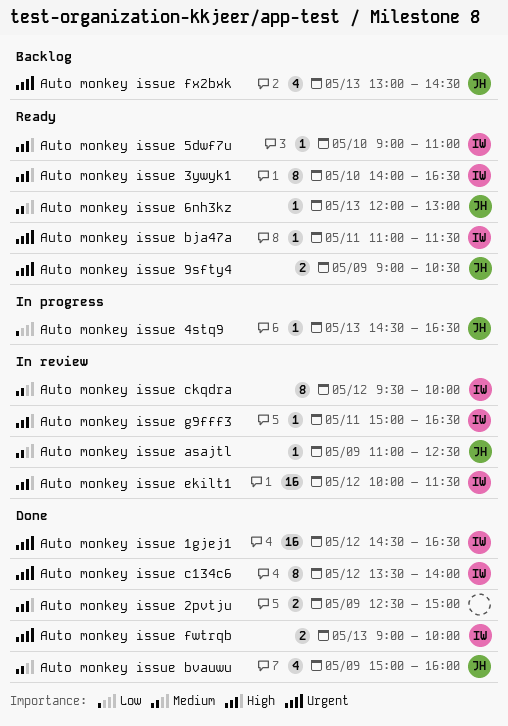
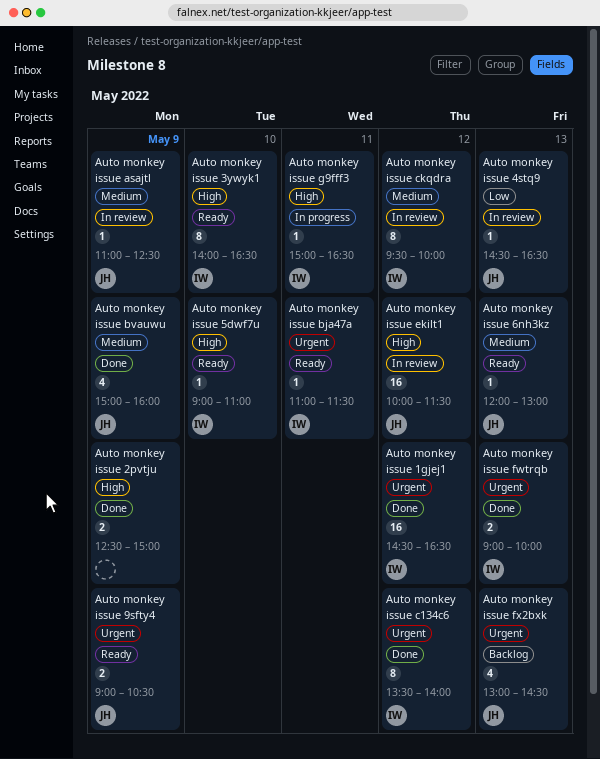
Auto monkey issue 4stq9, status: In progress -> In review
Auto monkey issue ekilt1, owner: IW -> JH
Auto monkey issue g9fff3, status: In review -> In progress

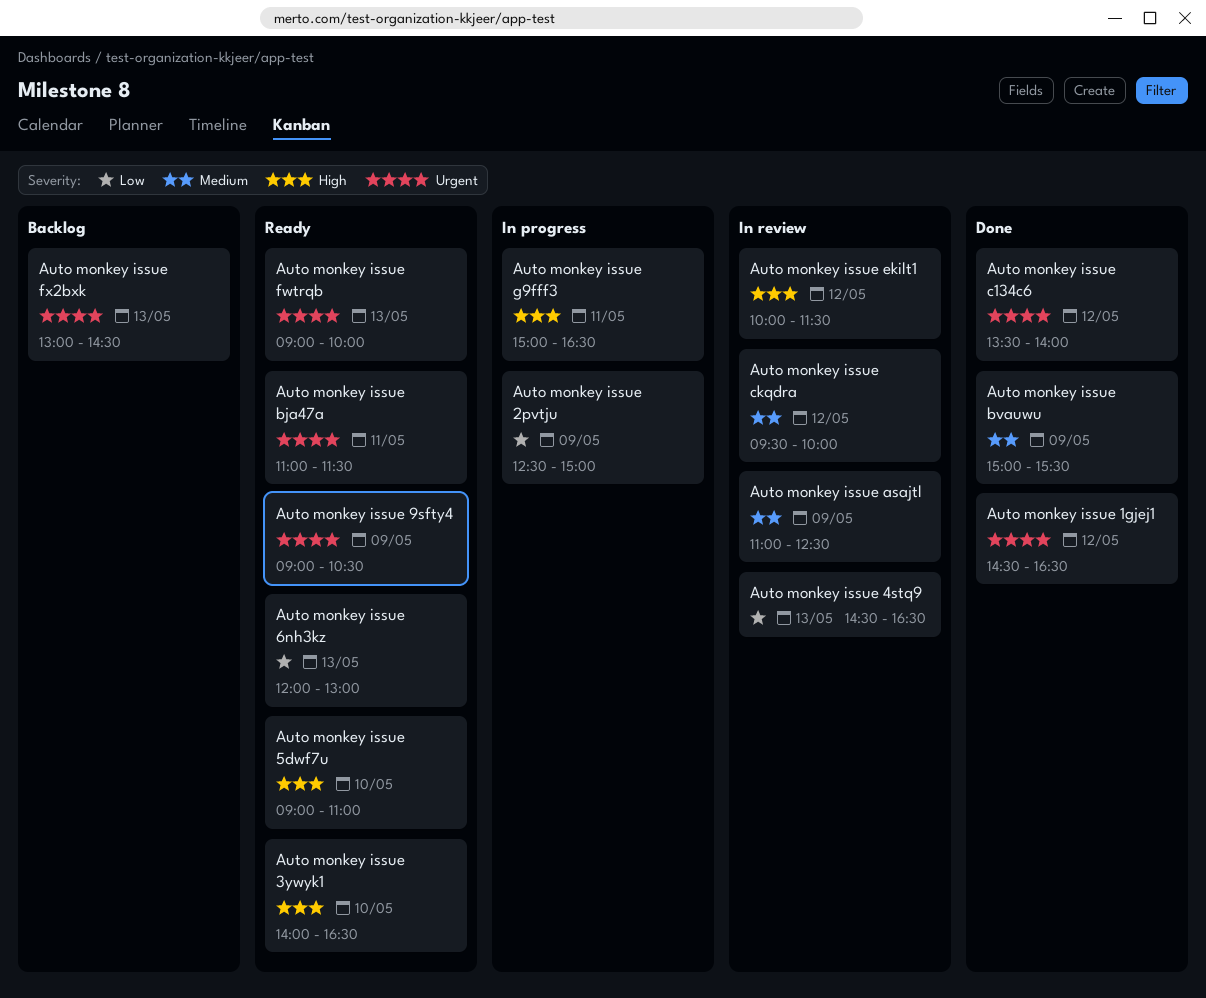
Auto monkey issue 2pvtju, status: Done -> In progress
Auto monkey issue 2pvtju, priority: High -> Low
Auto monkey issue 6nh3kz, priority: Medium -> Low
Auto monkey issue bvauwu, ends: 16:00 -> 15:30
Auto monkey issue fwtrqb, status: Done -> Ready

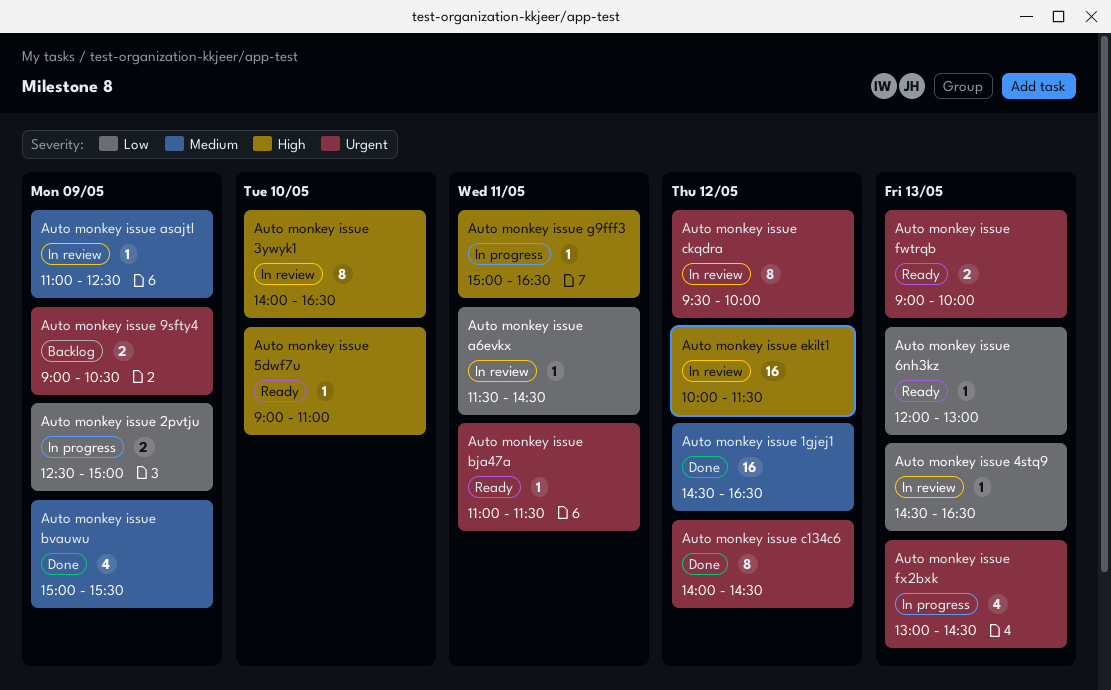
Auto monkey issue 1gjej1, priority: Urgent -> Medium
Auto monkey issue 3ywyk1, status: Ready -> In review
Auto monkey issue 9sfty4, status: Ready -> Backlog
Auto monkey issue a6evkx: none -> present
Auto monkey issue c134c6, begins: 13:30 -> 14:00
Auto monkey issue c134c6, ends: 14:00 -> 14:30
Auto monkey issue ckqdra, priority: Medium -> Urgent
Auto monkey issue fx2bxk, status: Backlog -> In progress

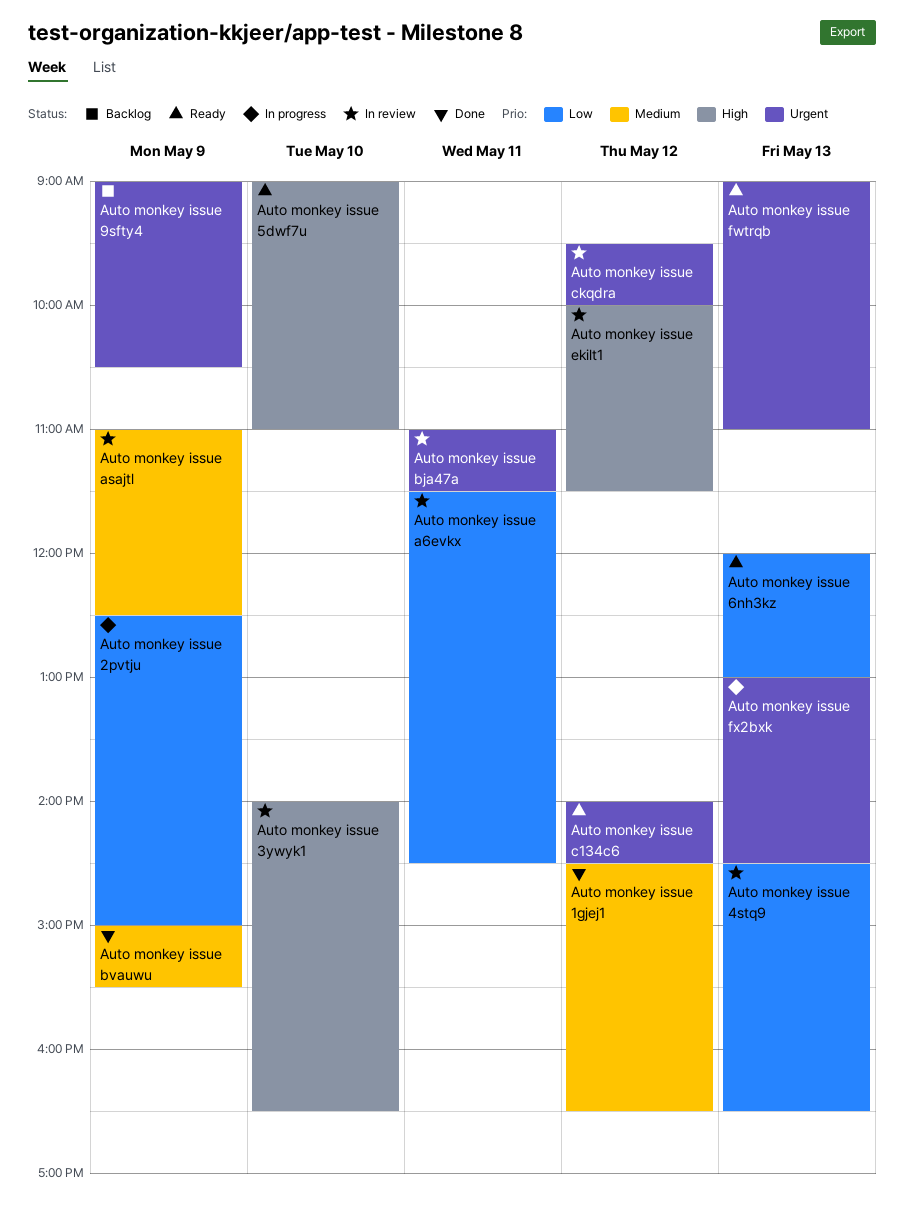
Auto monkey issue bja47a, status: Ready -> In review
Auto monkey issue c134c6, status: Done -> Ready
Auto monkey issue fwtrqb, ends: 10:00 -> 11:00
Auto monkey issue g9fff3: present -> none

